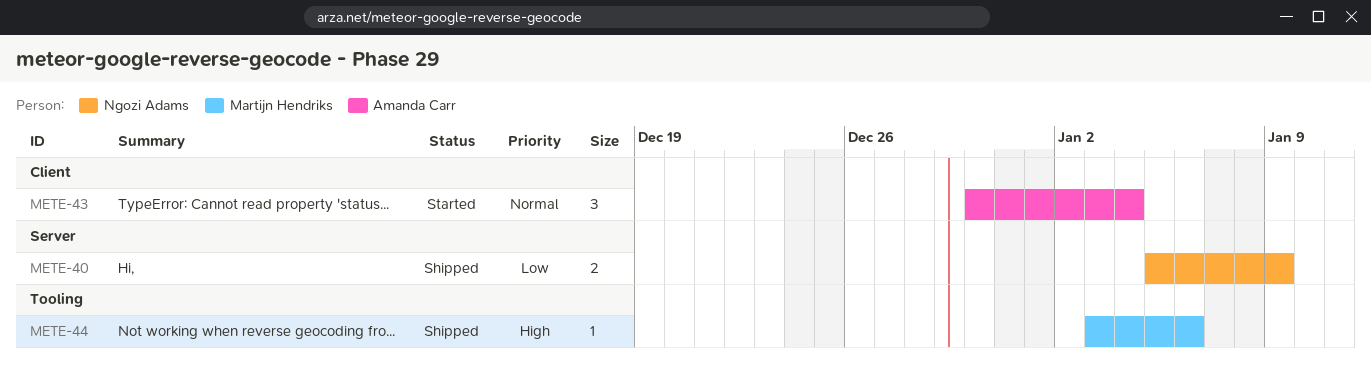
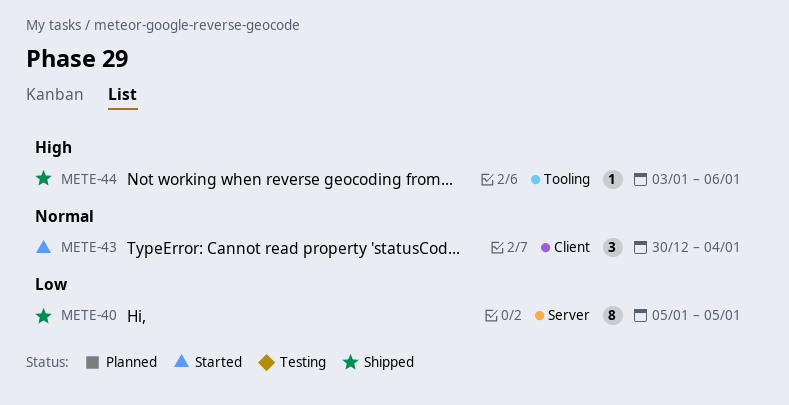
METE-40, estimate: 2 -> 8
METE-40, due: Jan 9 -> Jan 5

